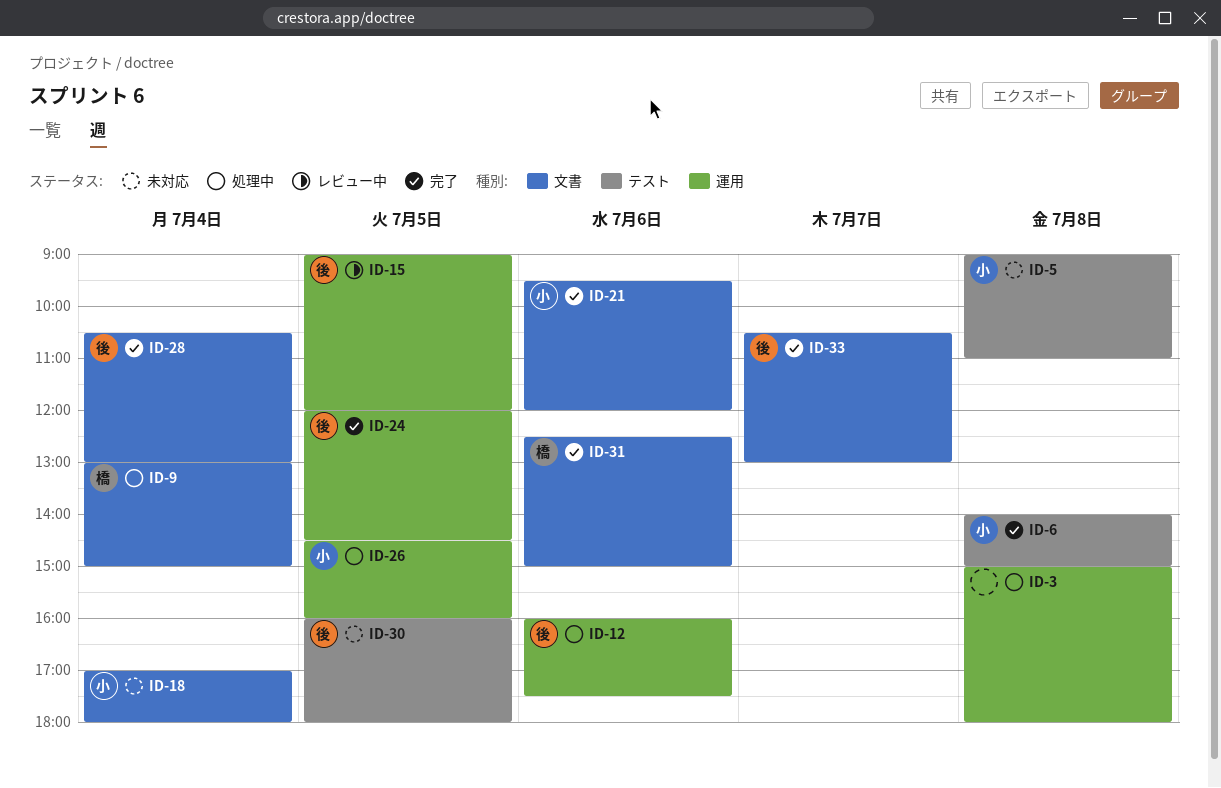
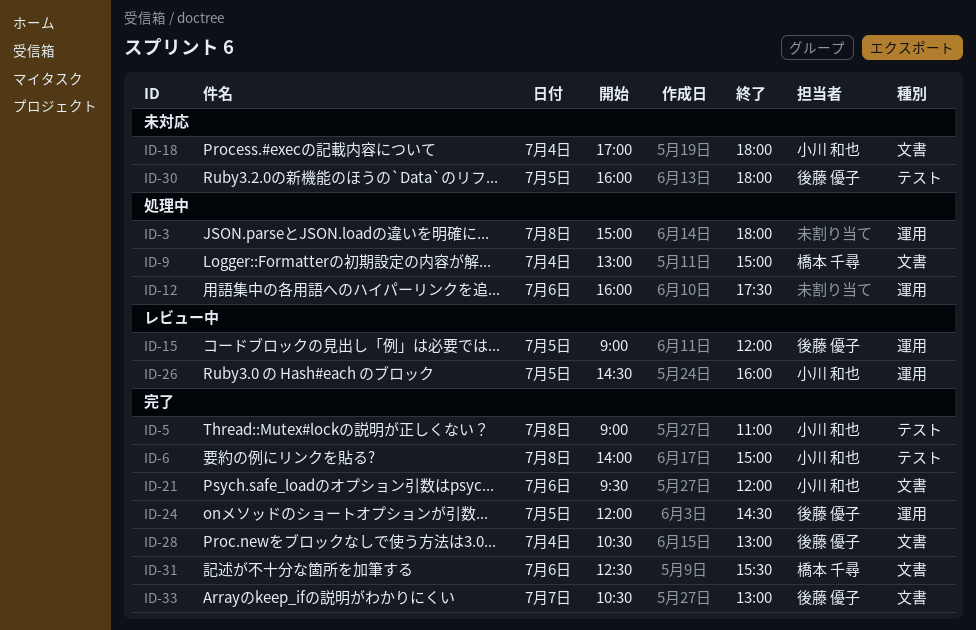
ID-5, status: 未対応 -> 完了
ID-12, owner: 後藤 優子 -> none
ID-26, status: 処理中 -> レビュー中
ID-31, ends: 15:00 -> 15:30

